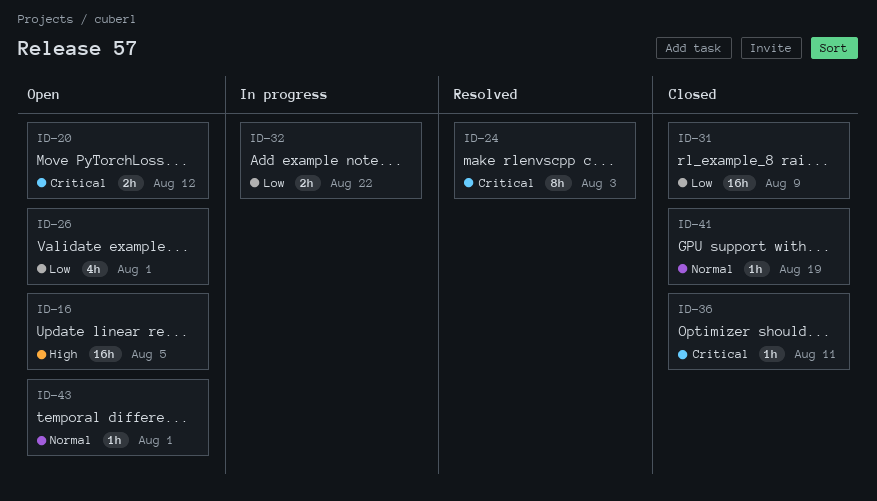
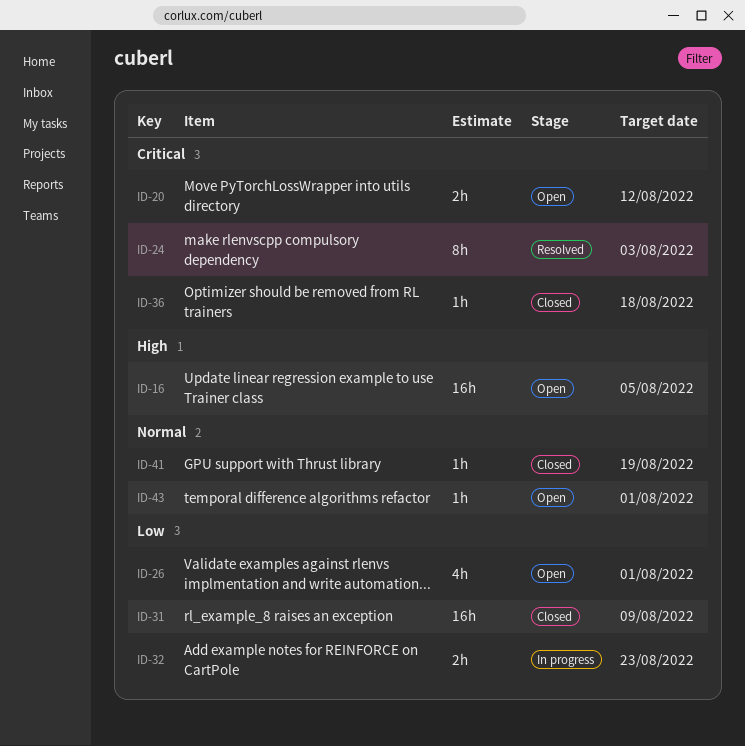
ID-32, due: Aug 22 -> Aug 23
ID-36, due: Aug 11 -> Aug 18

